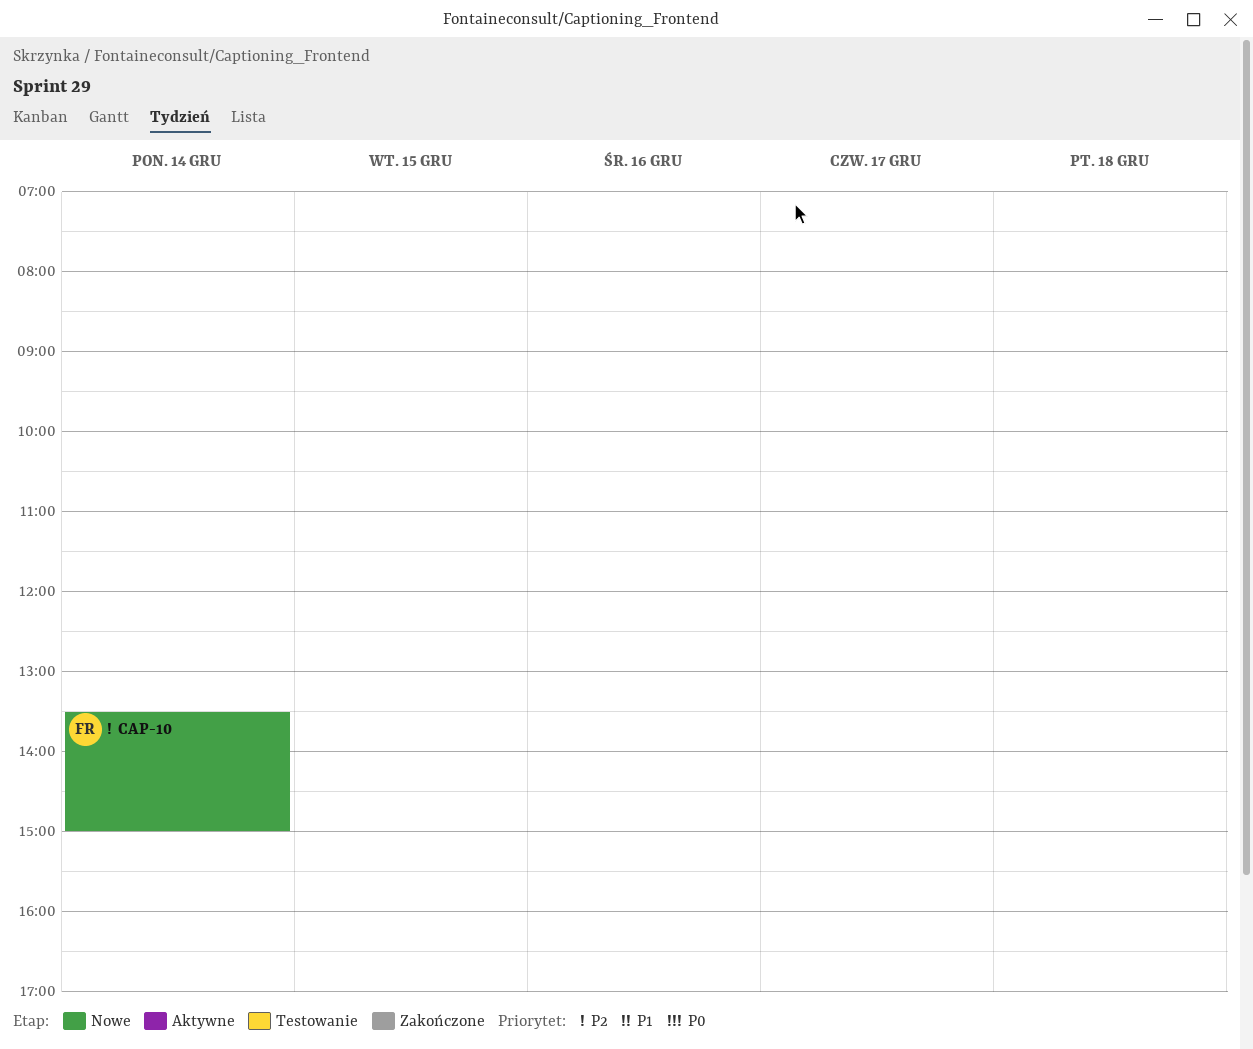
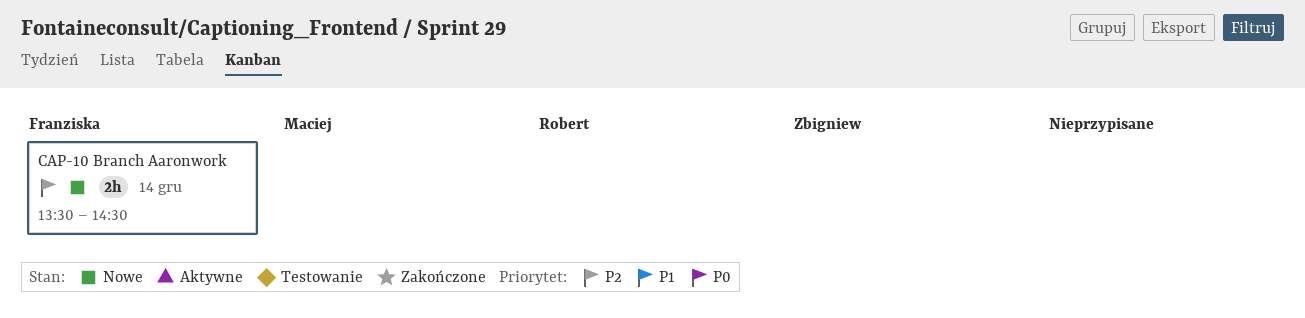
CAP-10, ends: 15:00 -> 14:30

